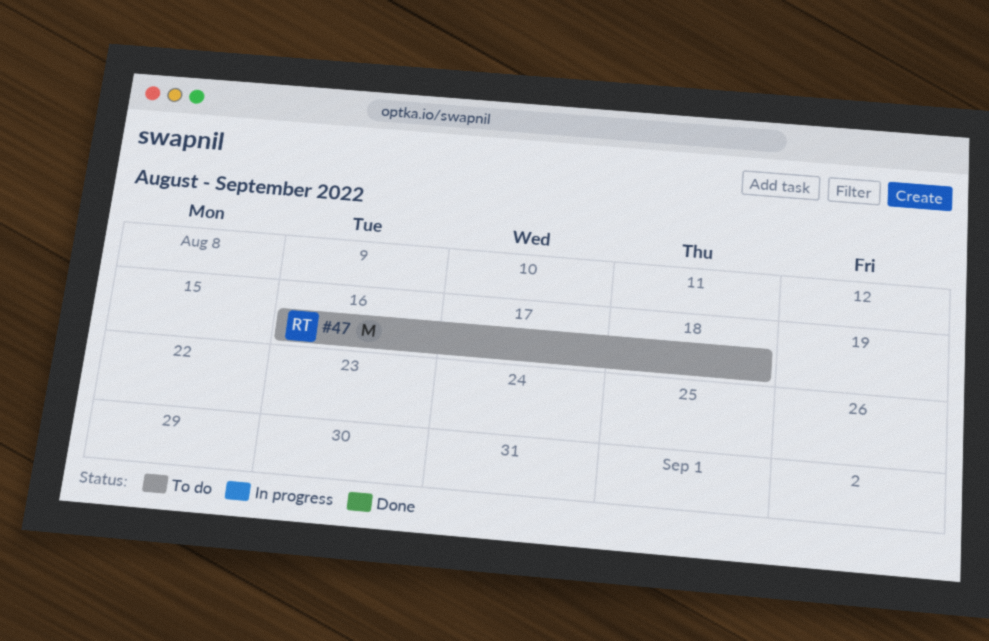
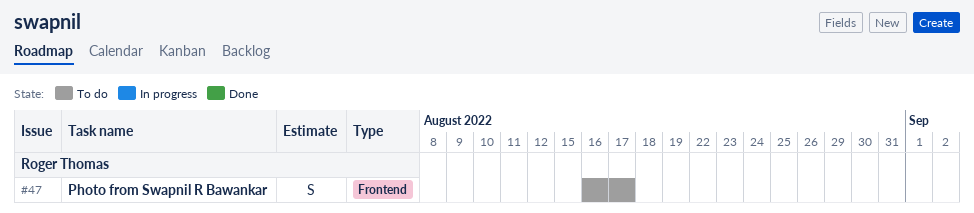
#47, estimate: M -> S
#47, due: Aug 18 -> Aug 17

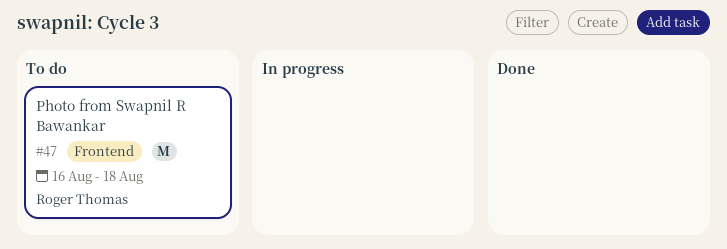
#47, estimate: S -> M
#47, due: Aug 17 -> Aug 18

